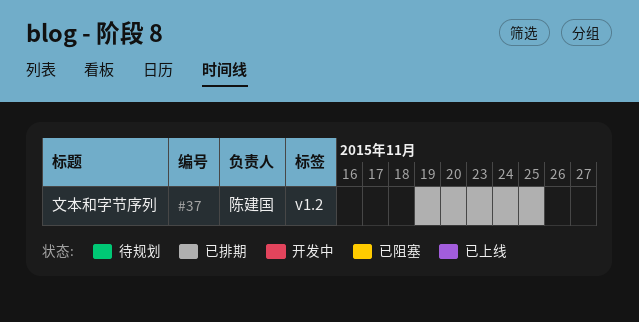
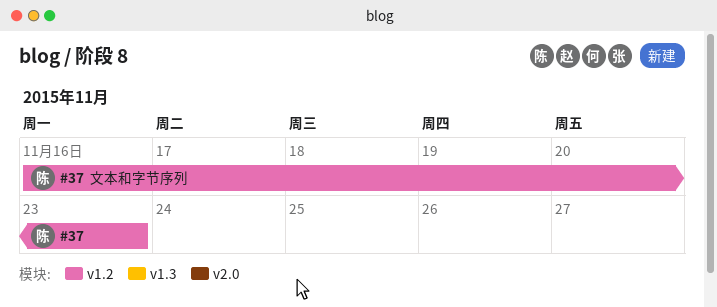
#37, start: Nov 19 -> Nov 16
#37, due: Nov 25 -> Nov 23

